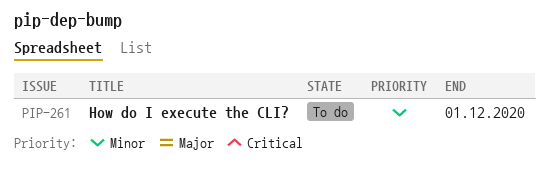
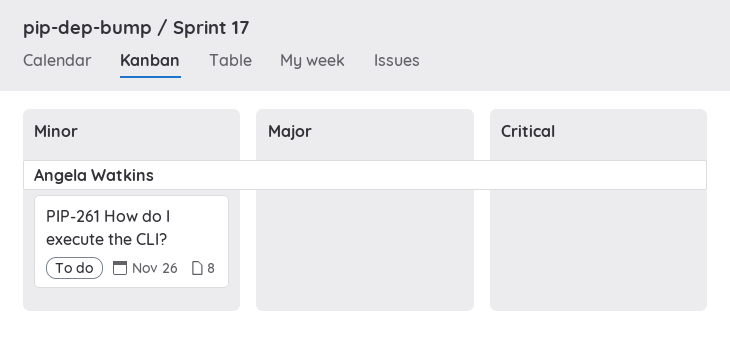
PIP-261, due: Dec 1 -> Nov 26

